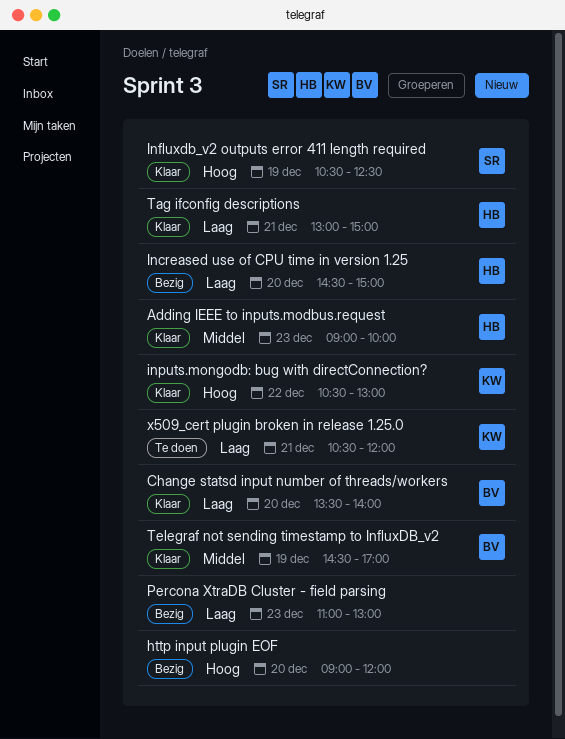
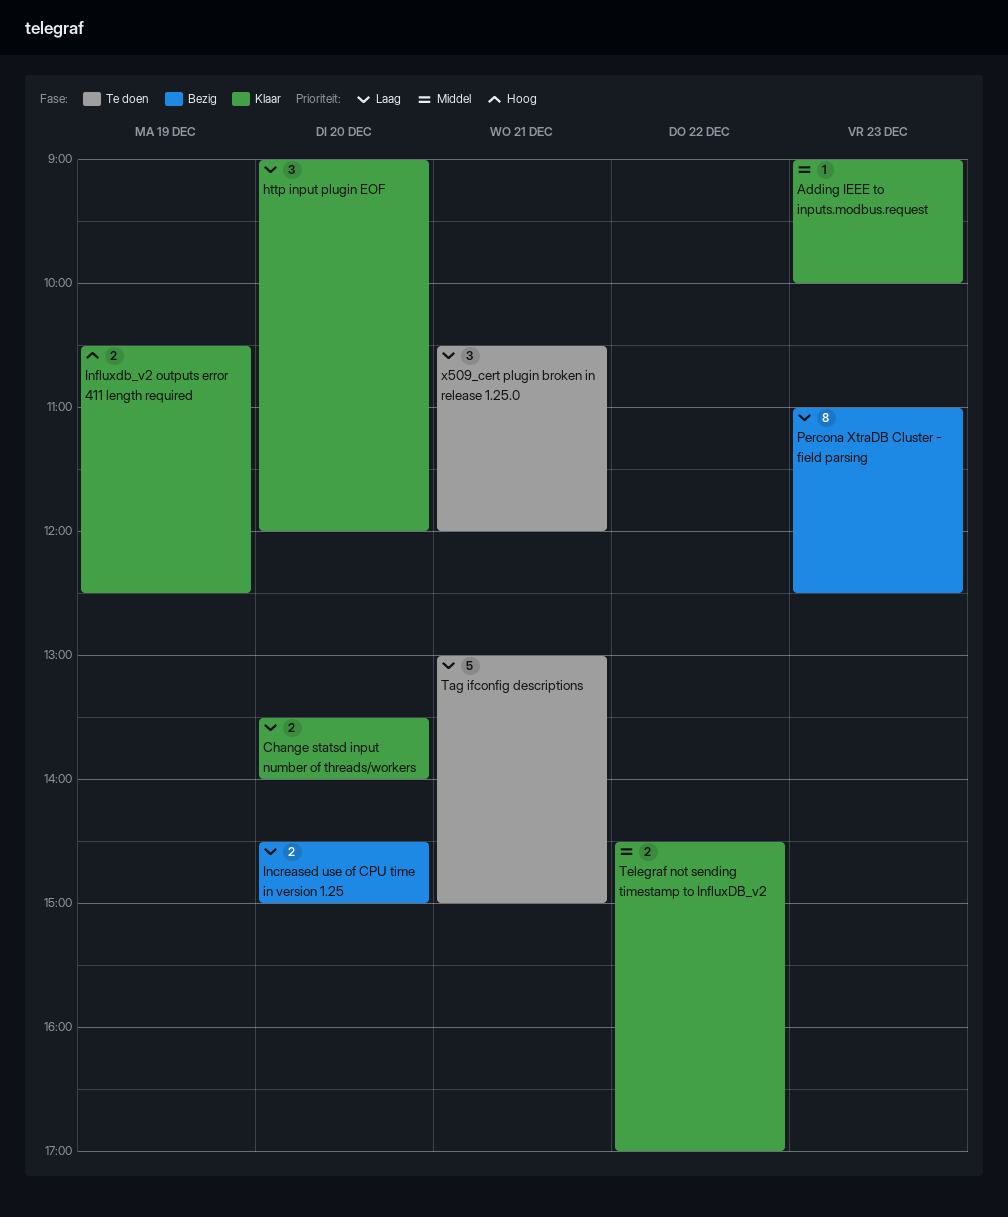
http input plugin EOF, status: Bezig -> Klaar
http input plugin EOF, priority: Hoog -> Laag
inputs.mongodb: bug with directConnection?: present -> none
Percona XtraDB Cluster - field parsing, ends: 13:00 -> 12:30
Tag ifconfig descriptions, status: Klaar -> Te doen
Telegraf not sending timestamp to InfluxDB_v2, day: Dec 19 -> Dec 22

